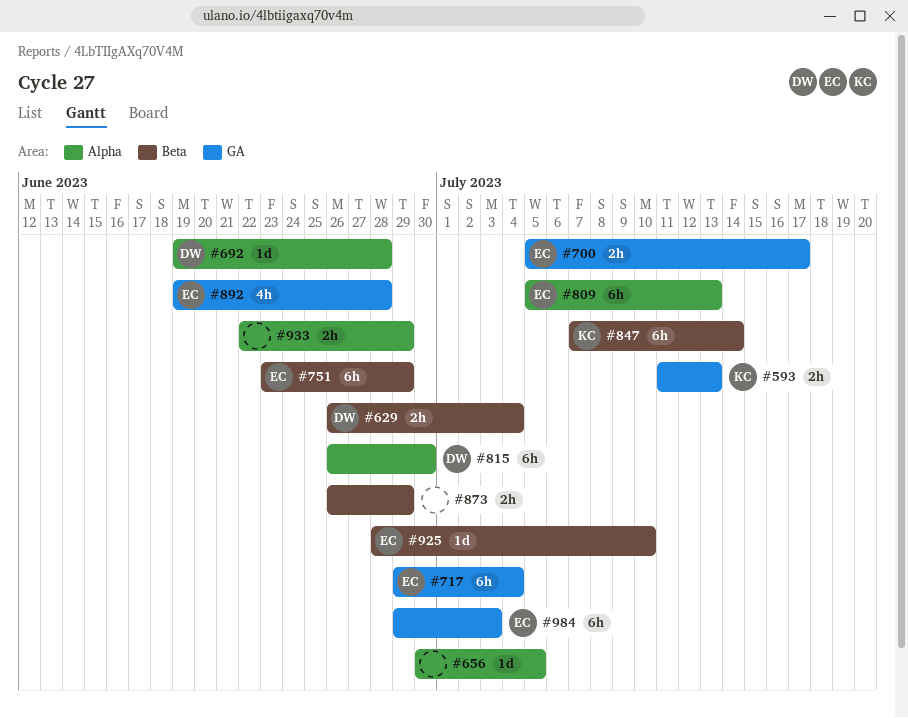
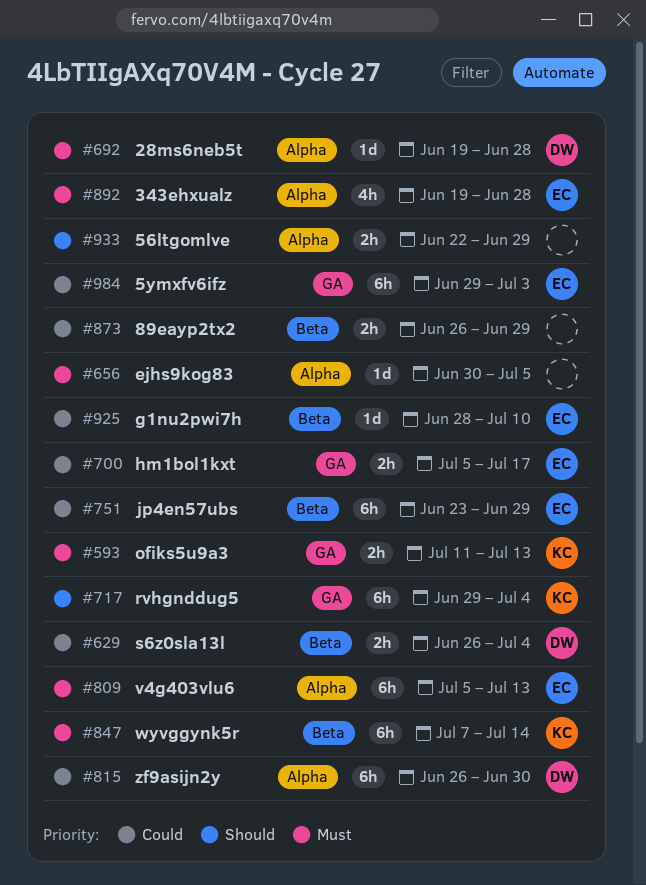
#717, owner: EC -> KC
#892, label: GA -> Alpha

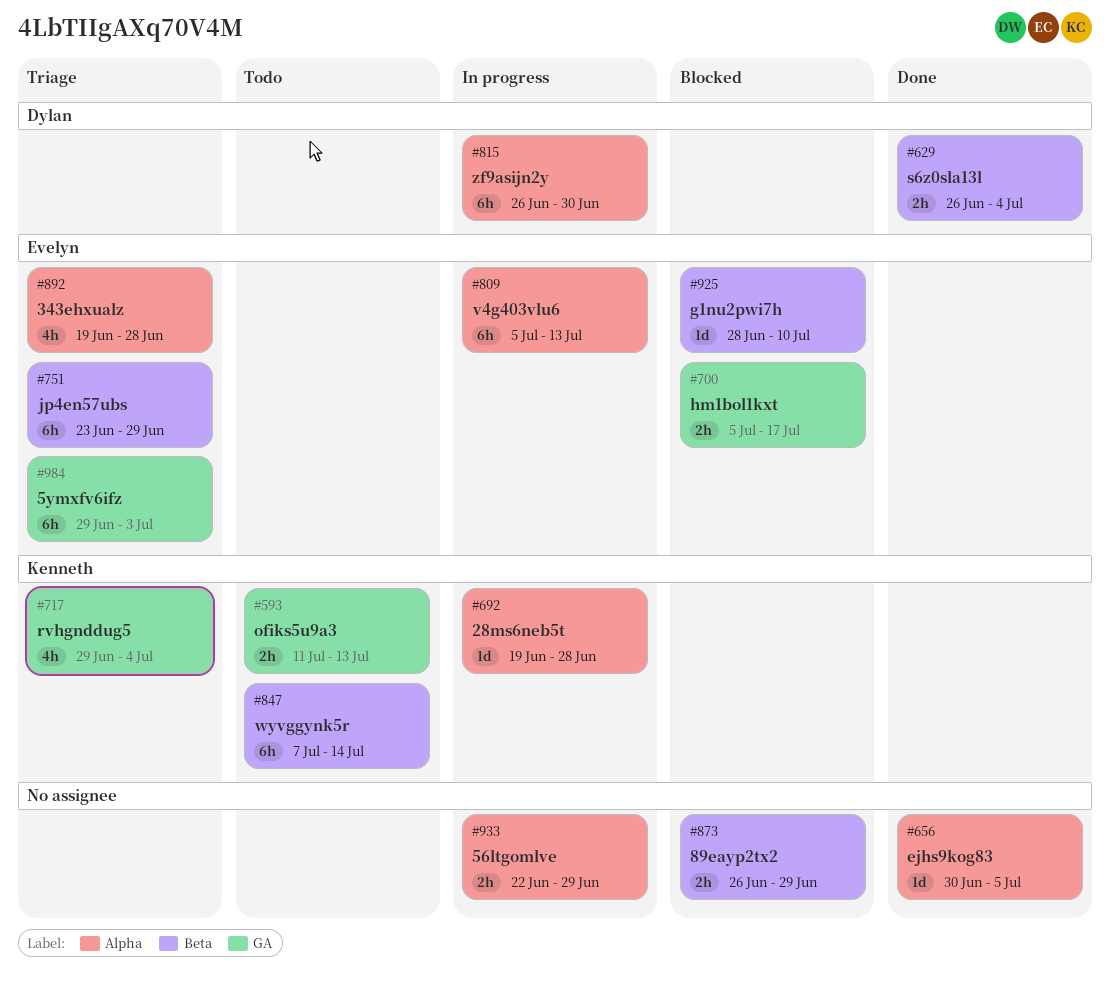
#692, owner: Dylan -> Kenneth
#717, estimate: 6h -> 4h

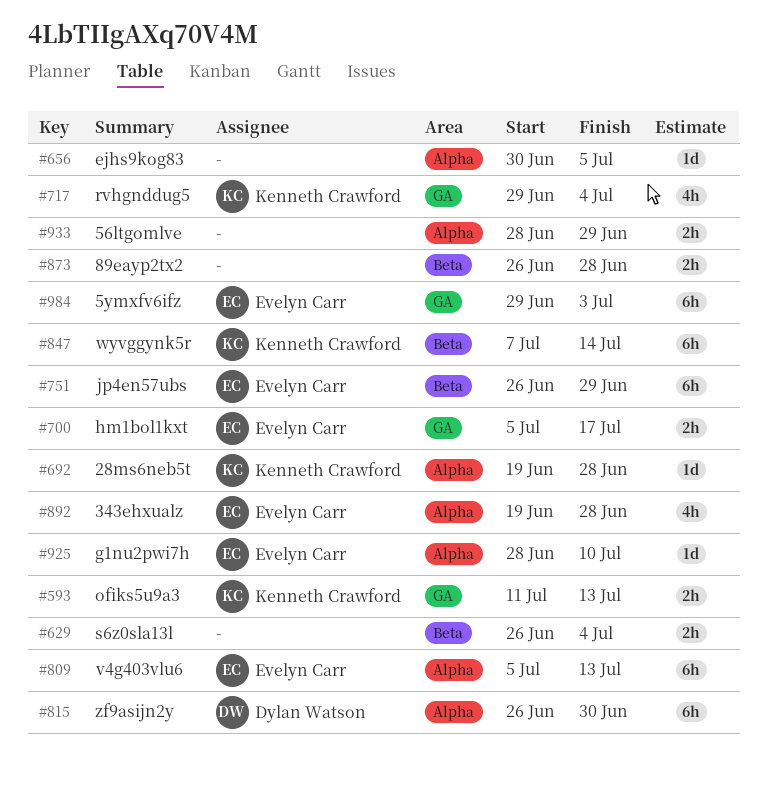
#629, owner: Dylan Watson -> none
#751, start: Jun 23 -> Jun 26
#873, due: Jun 29 -> Jun 28
#925, label: Beta -> Alpha
#933, start: Jun 22 -> Jun 28

